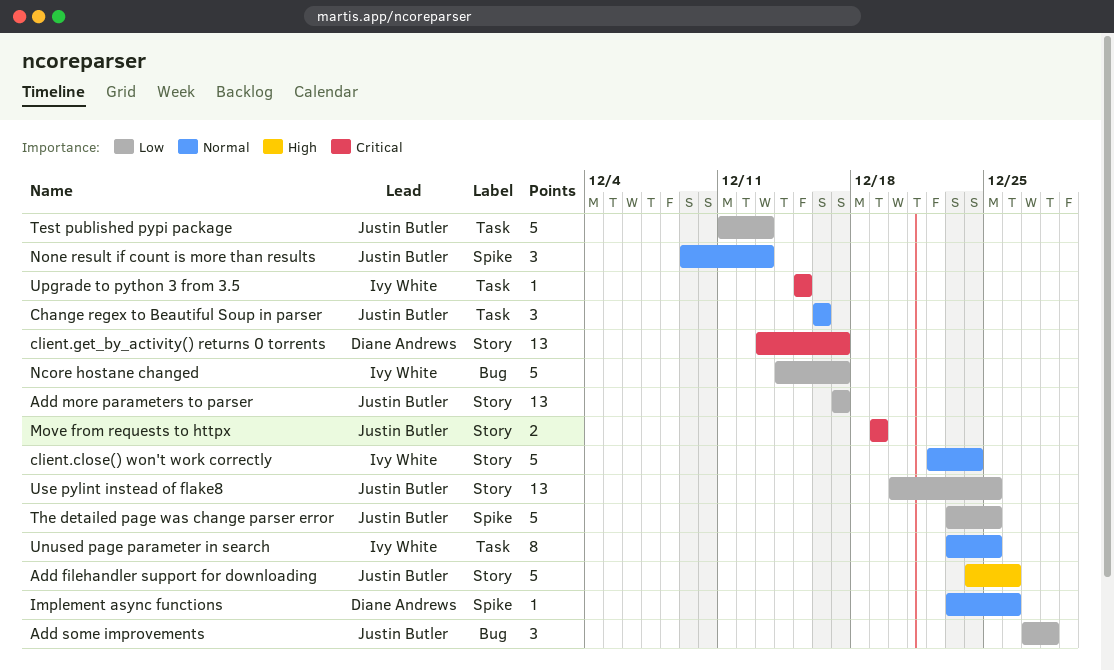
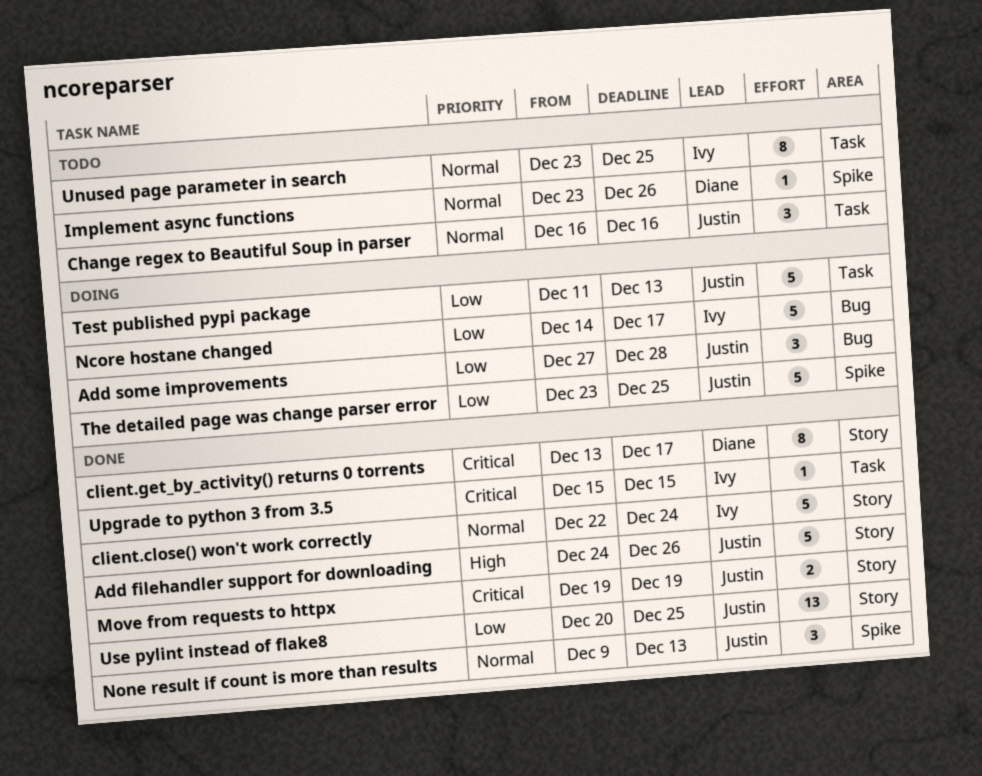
Add more parameters to parser: present -> none
client.get_by_activity() returns 0 torrents, estimate: 13 -> 8

